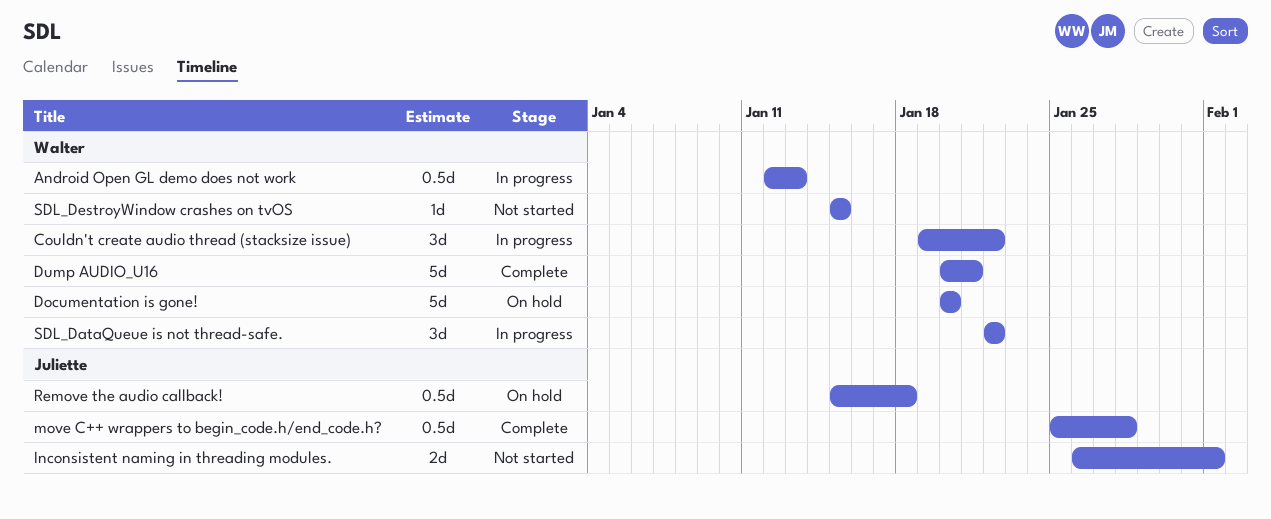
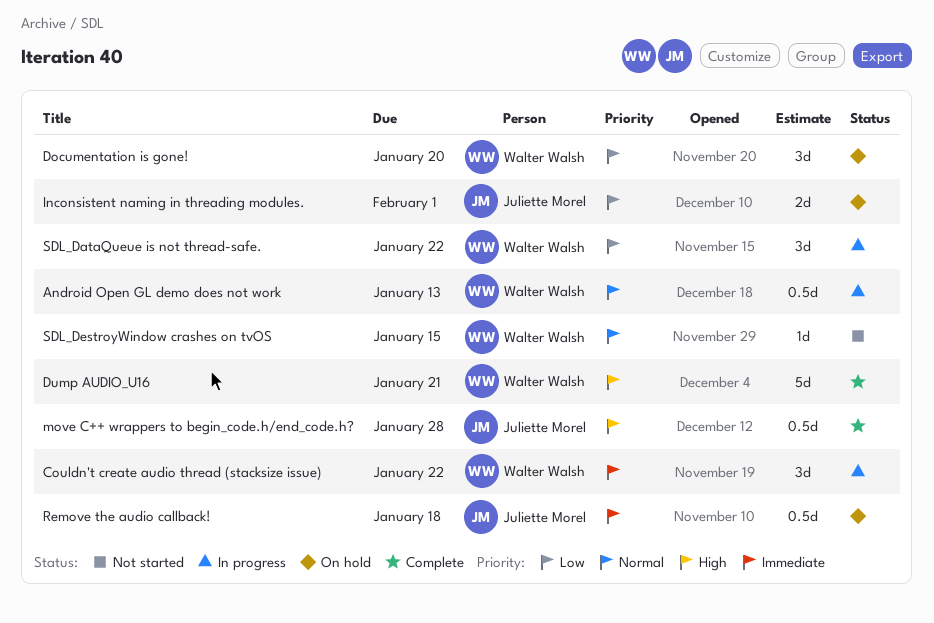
Documentation is gone!, estimate: 5d -> 3d
Inconsistent naming in threading modules., status: Not started -> On hold

